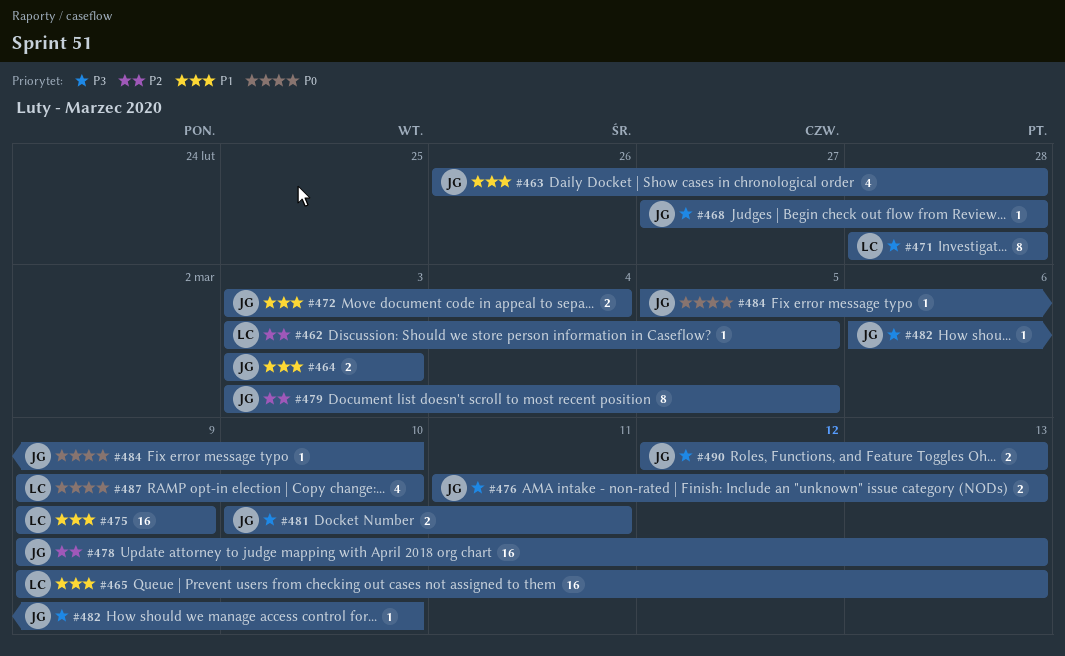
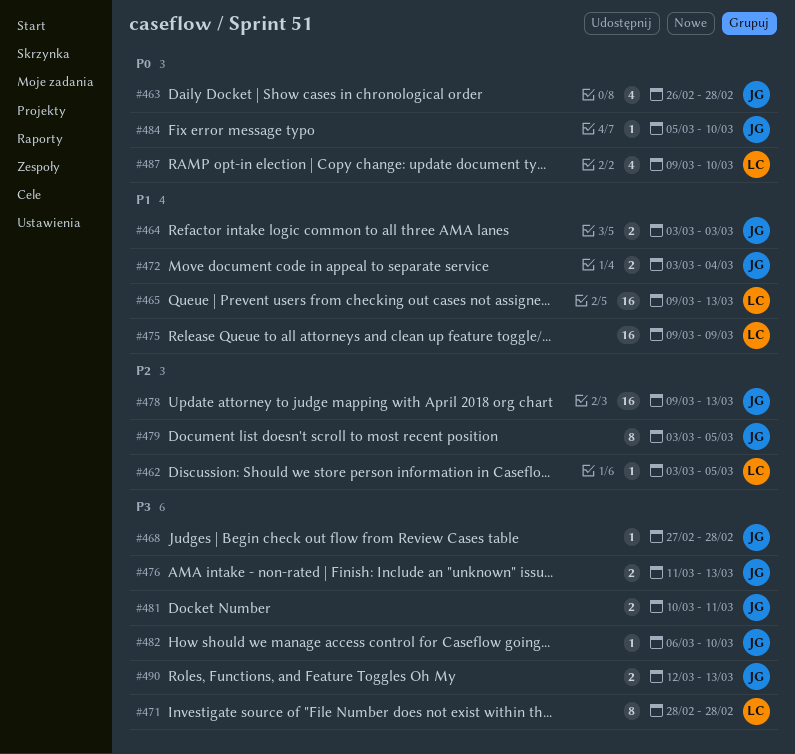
#463, priority: P1 -> P0

